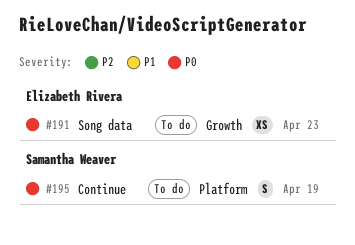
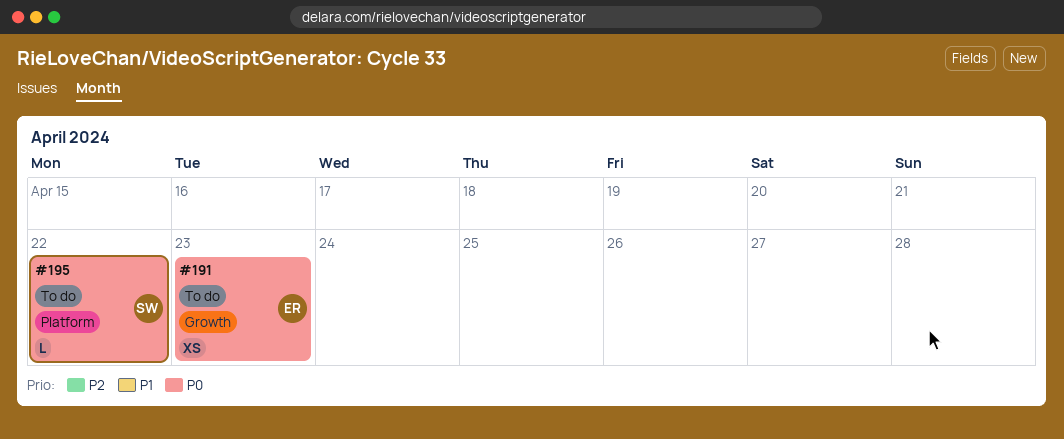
#195, estimate: S -> L
#195, due: Apr 19 -> Apr 22

